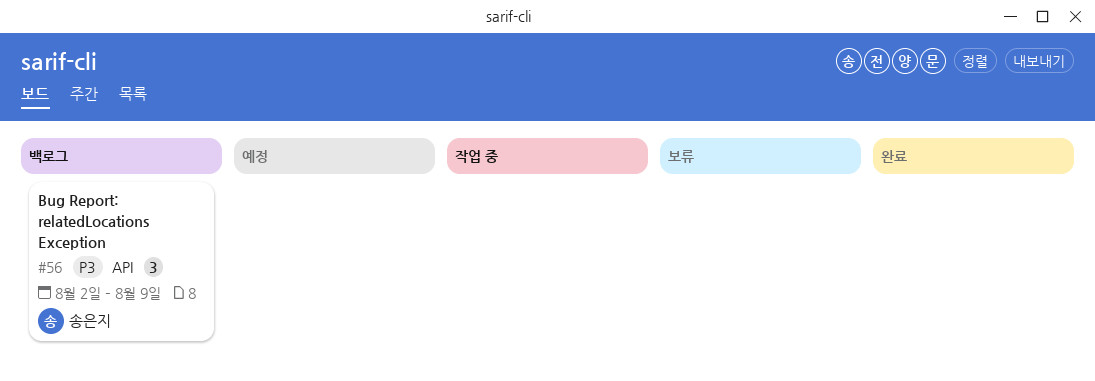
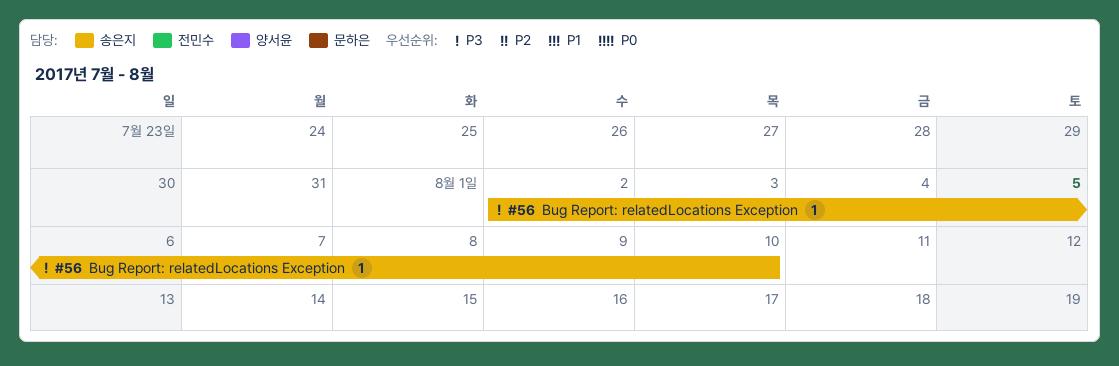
#56, estimate: 3 -> 1
#56, due: Aug 9 -> Aug 10

